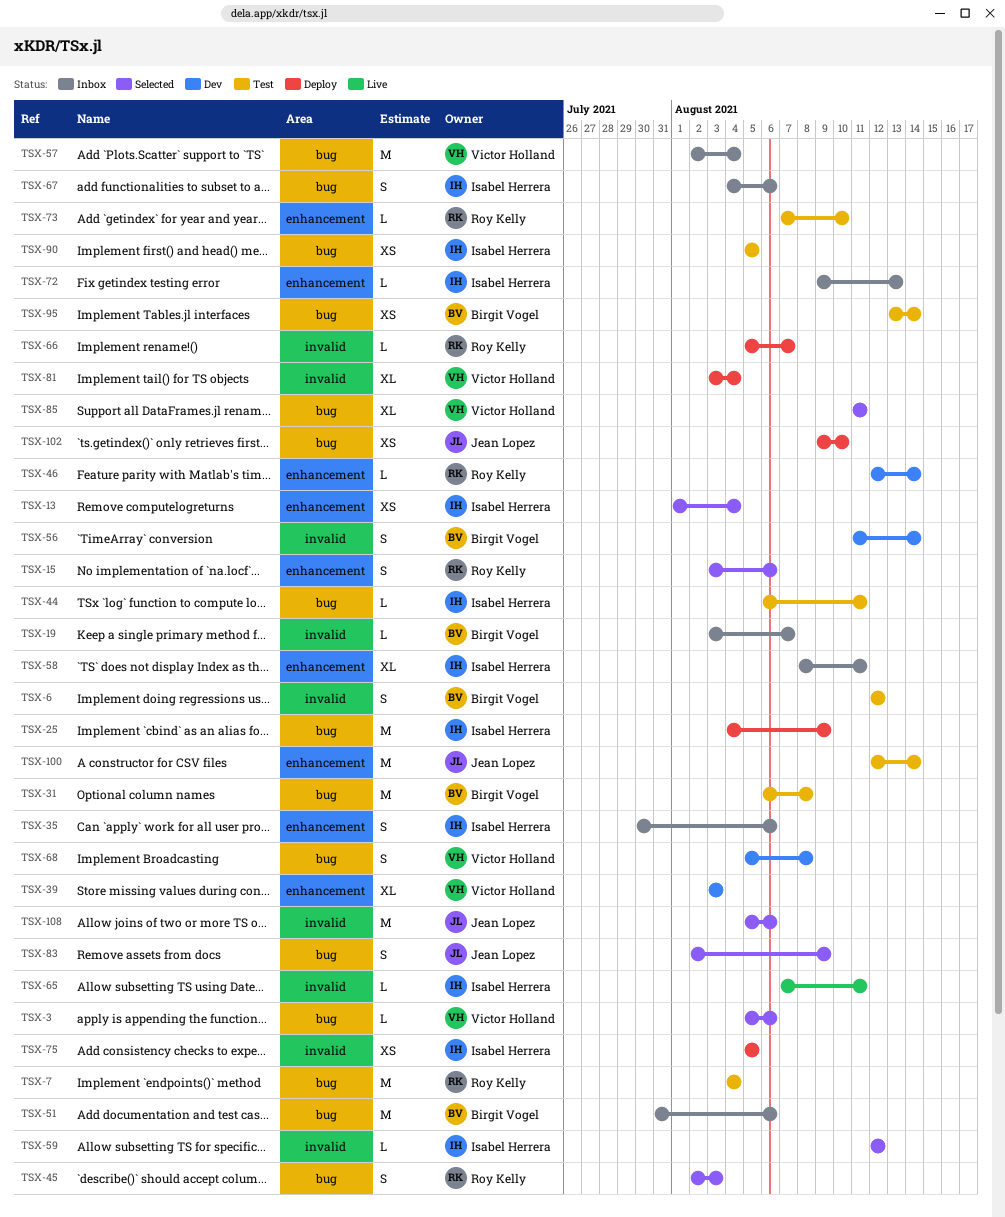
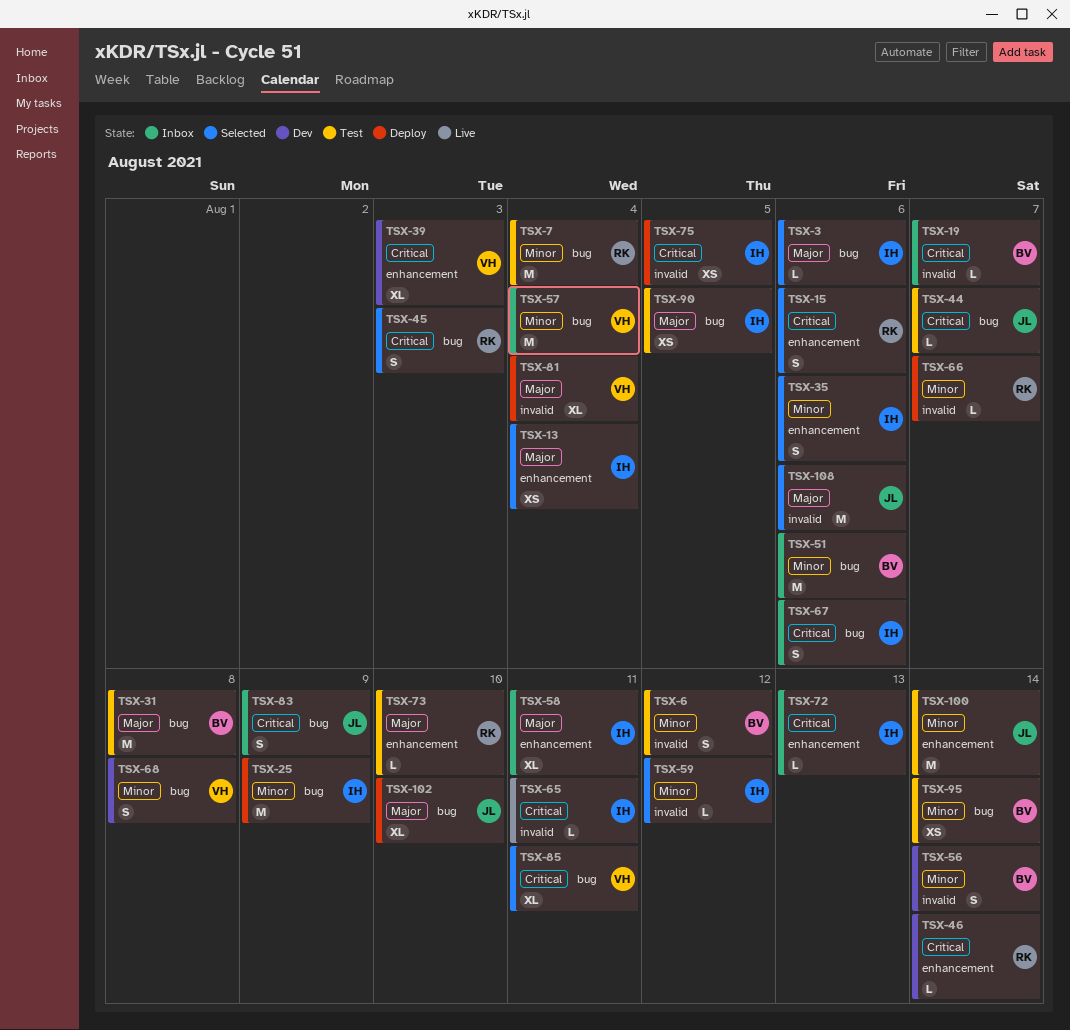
TSX-3, owner: Victor Holland -> Isabel Herrera
TSX-35, status: Inbox -> Selected
TSX-44, owner: Isabel Herrera -> Jean Lopez
TSX-44, due: Aug 11 -> Aug 7
TSX-83, status: Selected -> Inbox
TSX-102, estimate: XS -> XL

